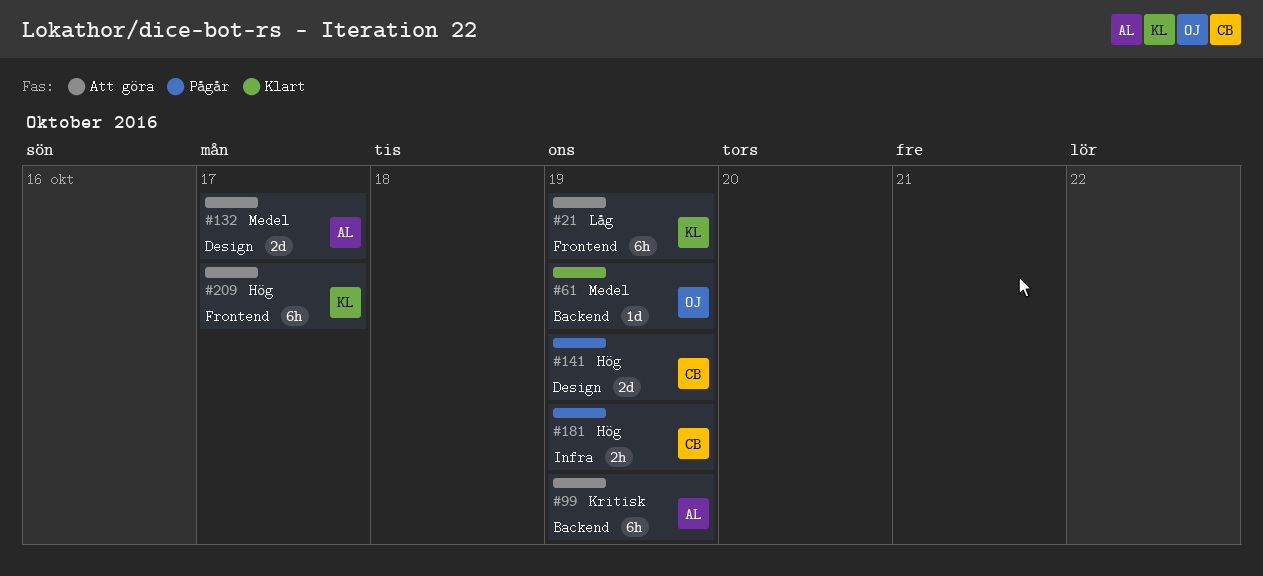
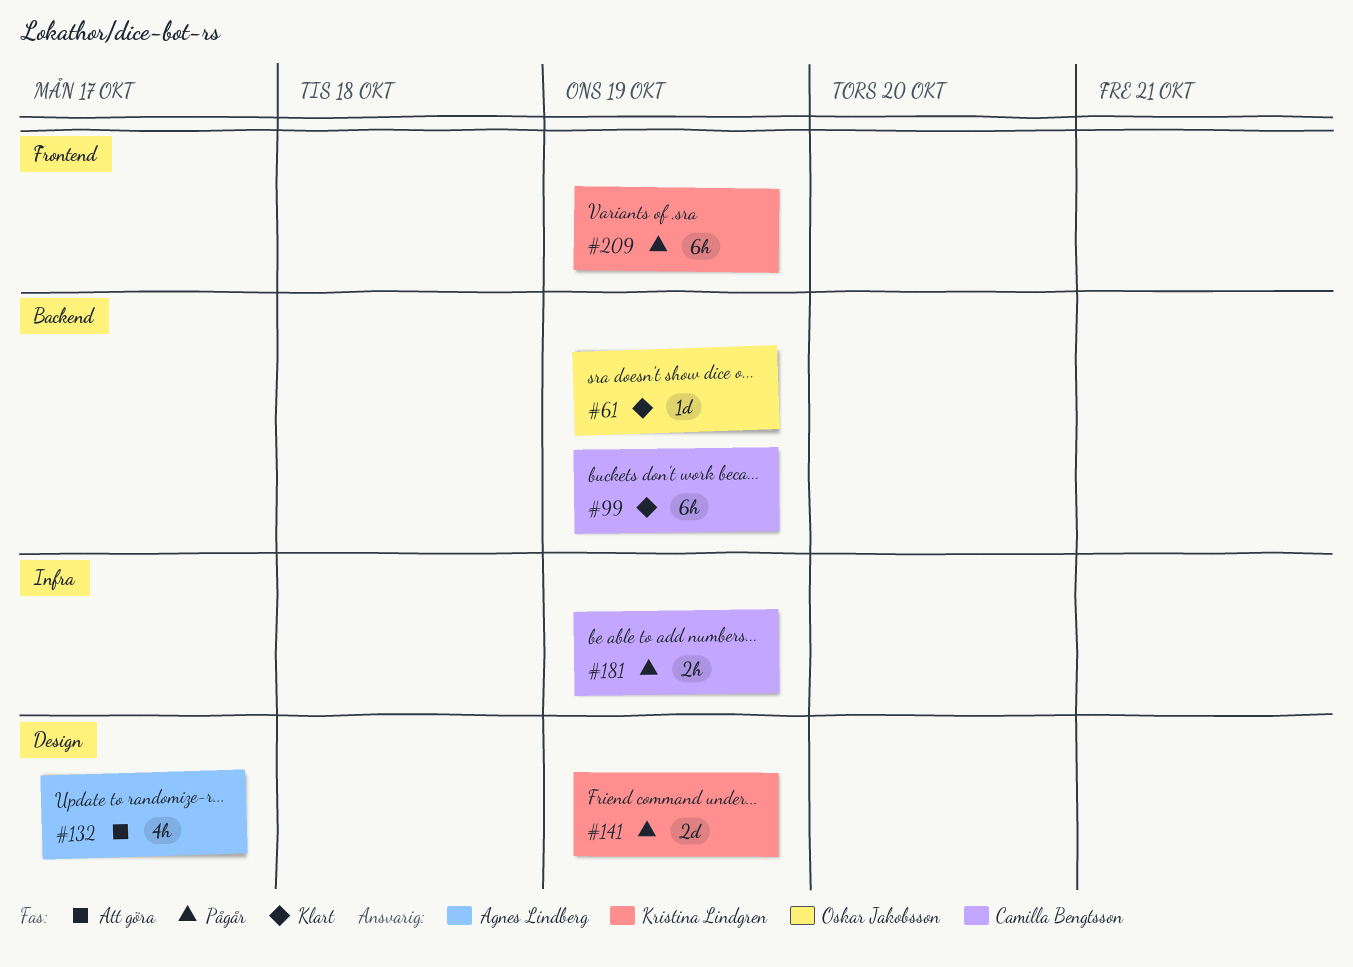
#21: present -> none
#99, status: Att göra -> Klart
#99, owner: Agnes Lindberg -> Camilla Bengtsson
#132, estimate: 2d -> 4h
#141, owner: Camilla Bengtsson -> Kristina Lindgren
#209, status: Att göra -> Pågår
#209, due: Oct 17 -> Oct 19

